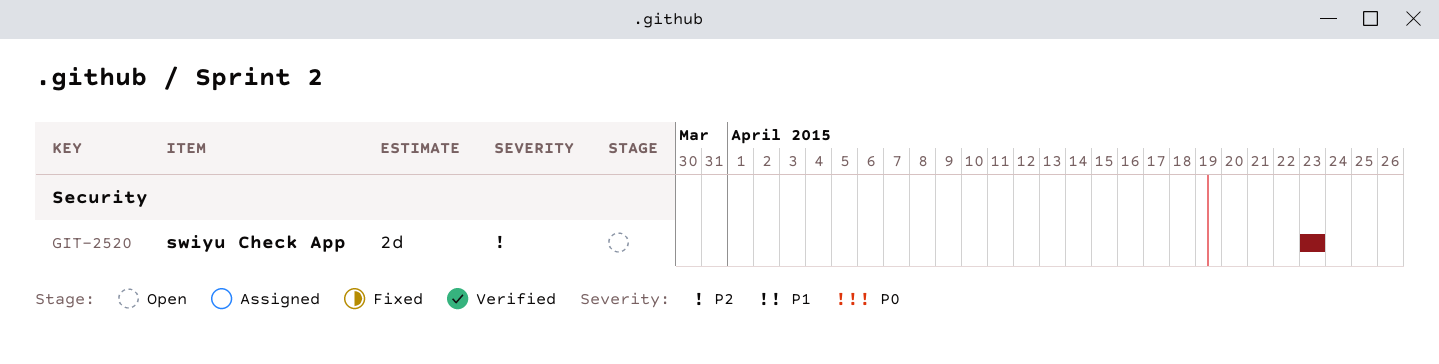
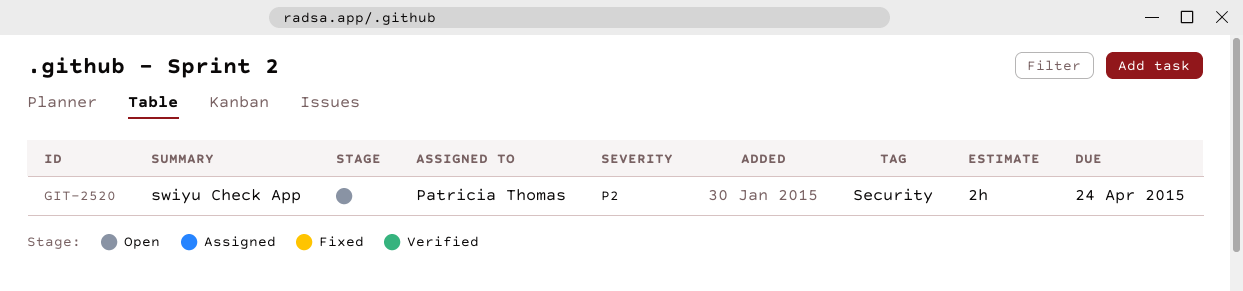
GIT-2520, estimate: 2d -> 2h
GIT-2520, due: Apr 23 -> Apr 24

